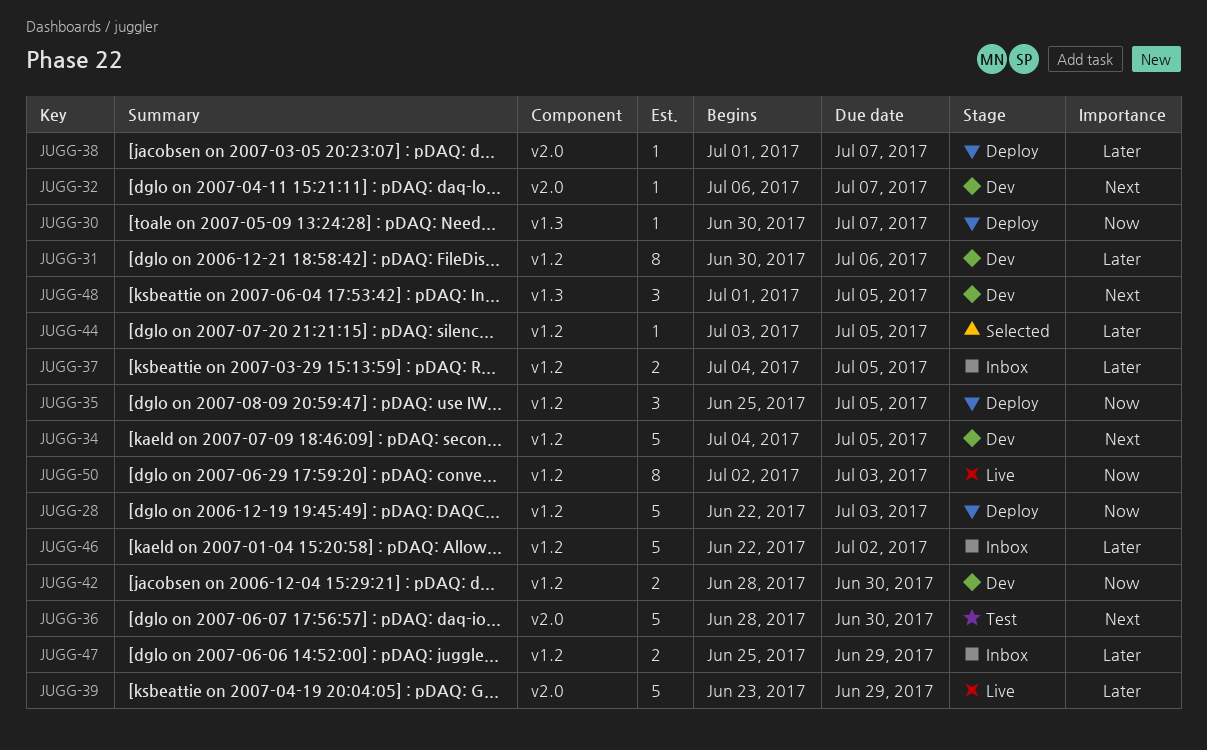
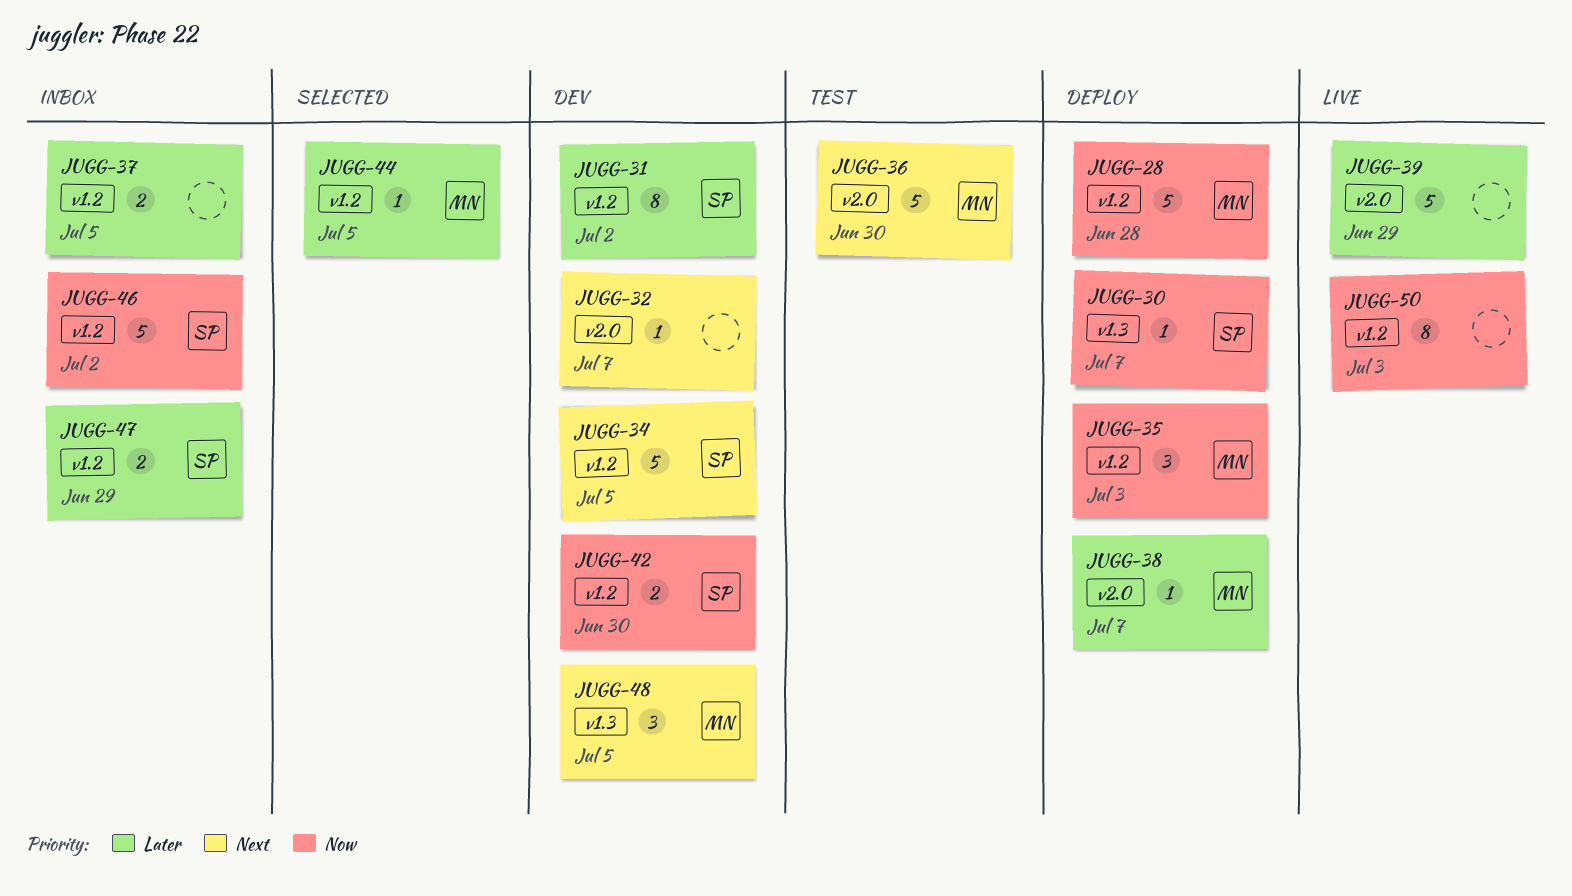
JUGG-28, due: Jul 3 -> Jun 28
JUGG-31, due: Jul 6 -> Jul 2
JUGG-35, due: Jul 5 -> Jul 3
JUGG-46, priority: Later -> Now

